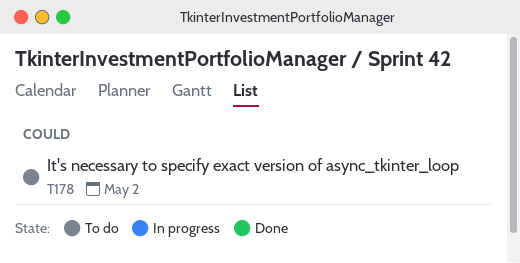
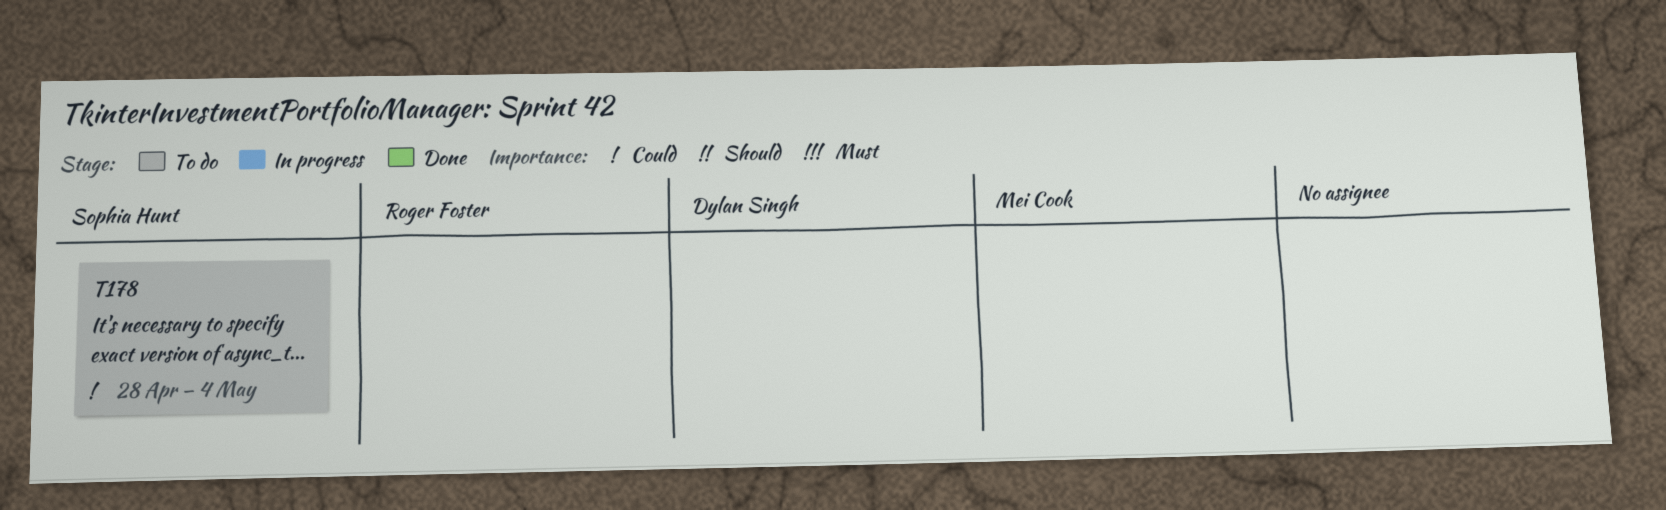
T178, due: May 2 -> May 4

